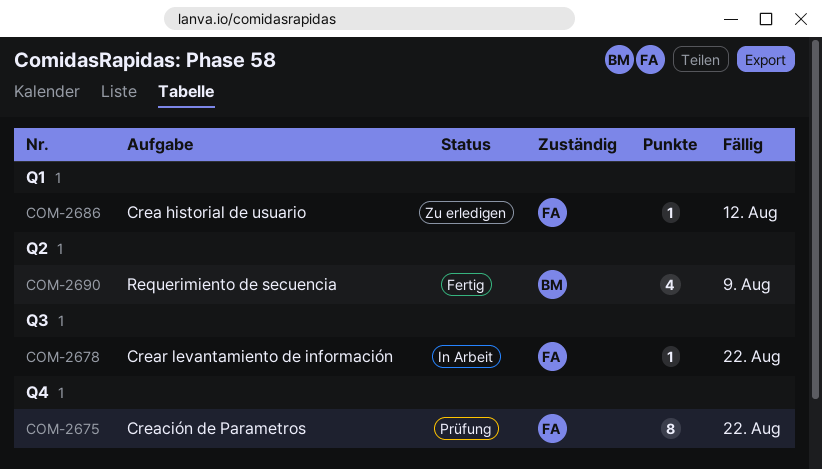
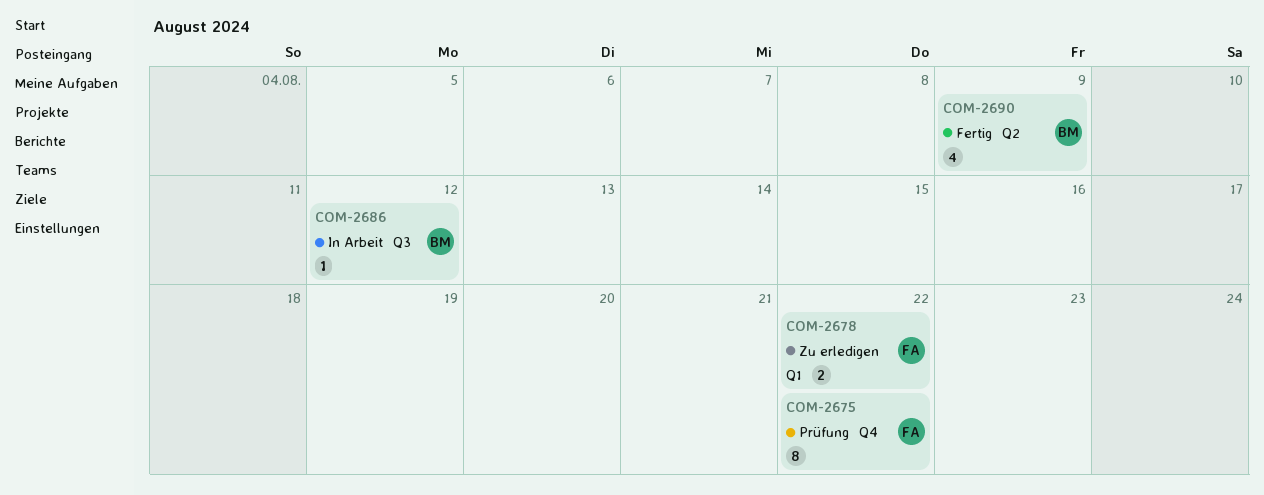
COM-2678, status: In Arbeit -> Zu erledigen
COM-2678, label: Q3 -> Q1
COM-2678, estimate: 1 -> 2
COM-2686, status: Zu erledigen -> In Arbeit
COM-2686, owner: FA -> BM
COM-2686, label: Q1 -> Q3

